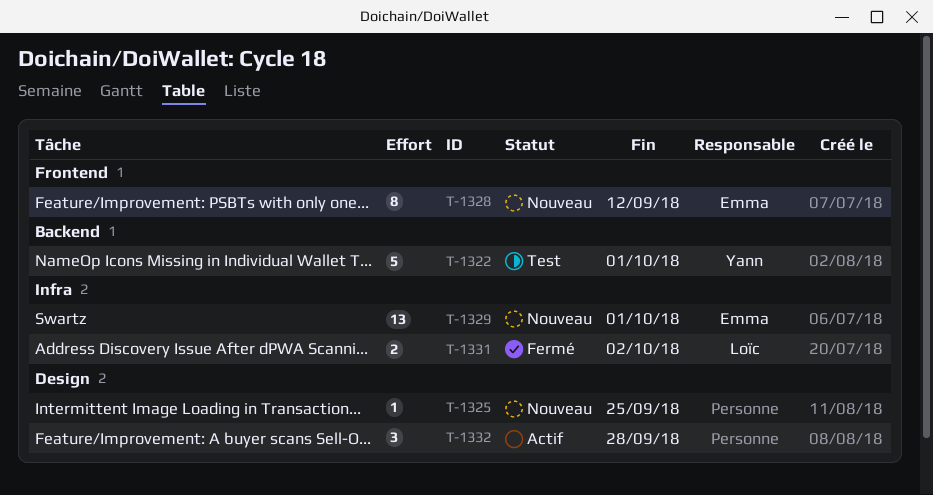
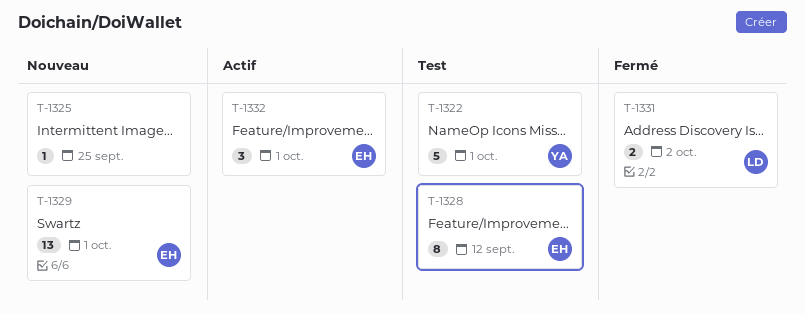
T-1328, status: Nouveau -> Test
T-1332, owner: none -> Emma
T-1332, due: Sep 28 -> Oct 1

